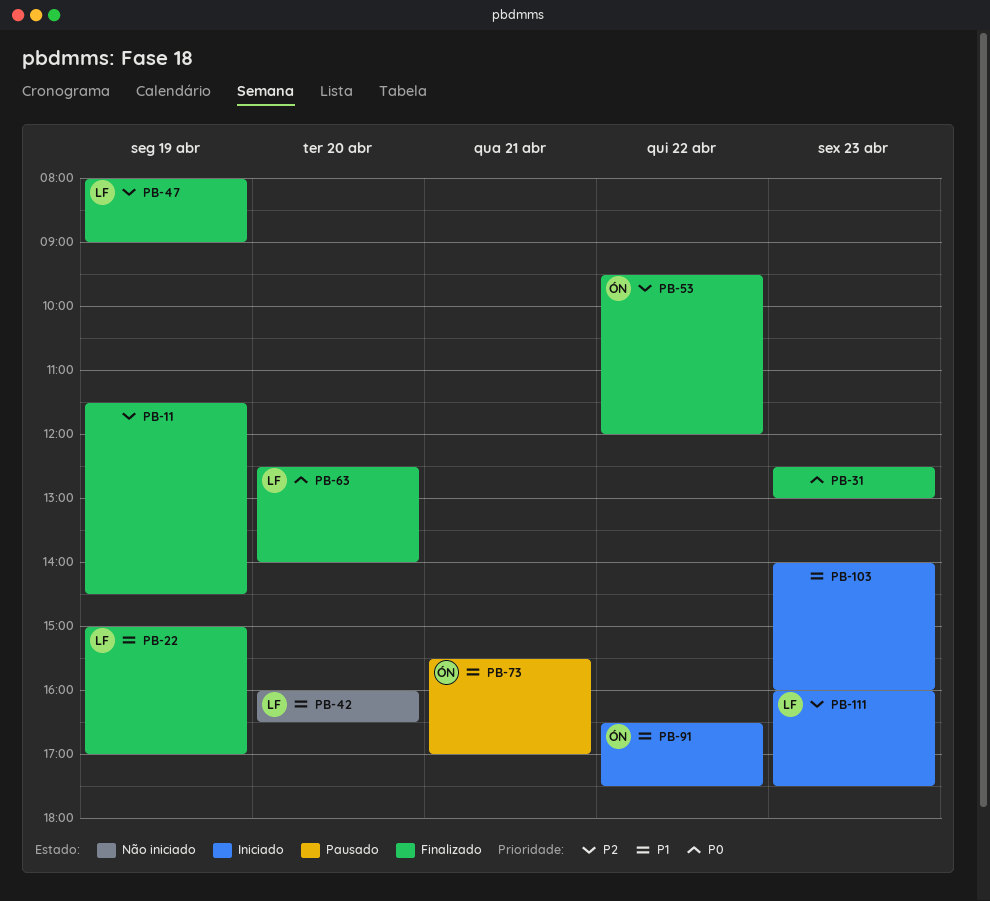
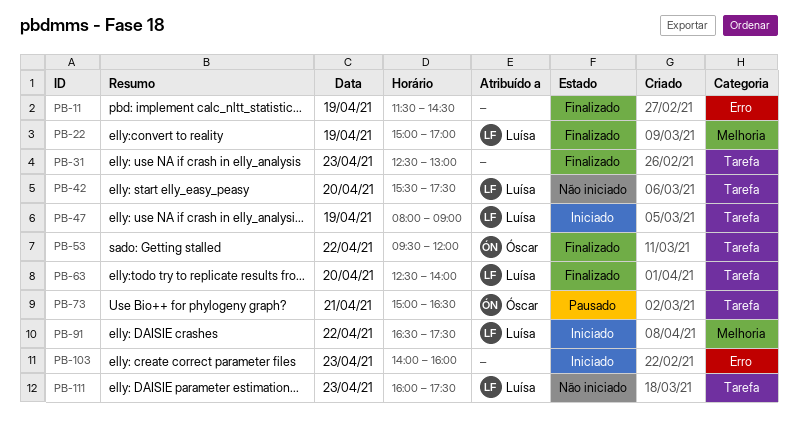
PB-42, begins: 16:00 -> 15:30
PB-42, ends: 16:30 -> 17:30
PB-47, status: Finalizado -> Iniciado
PB-73, begins: 15:30 -> 15:00
PB-73, ends: 17:00 -> 16:30
PB-91, owner: Óscar -> Luísa
PB-111, status: Iniciado -> Não iniciado

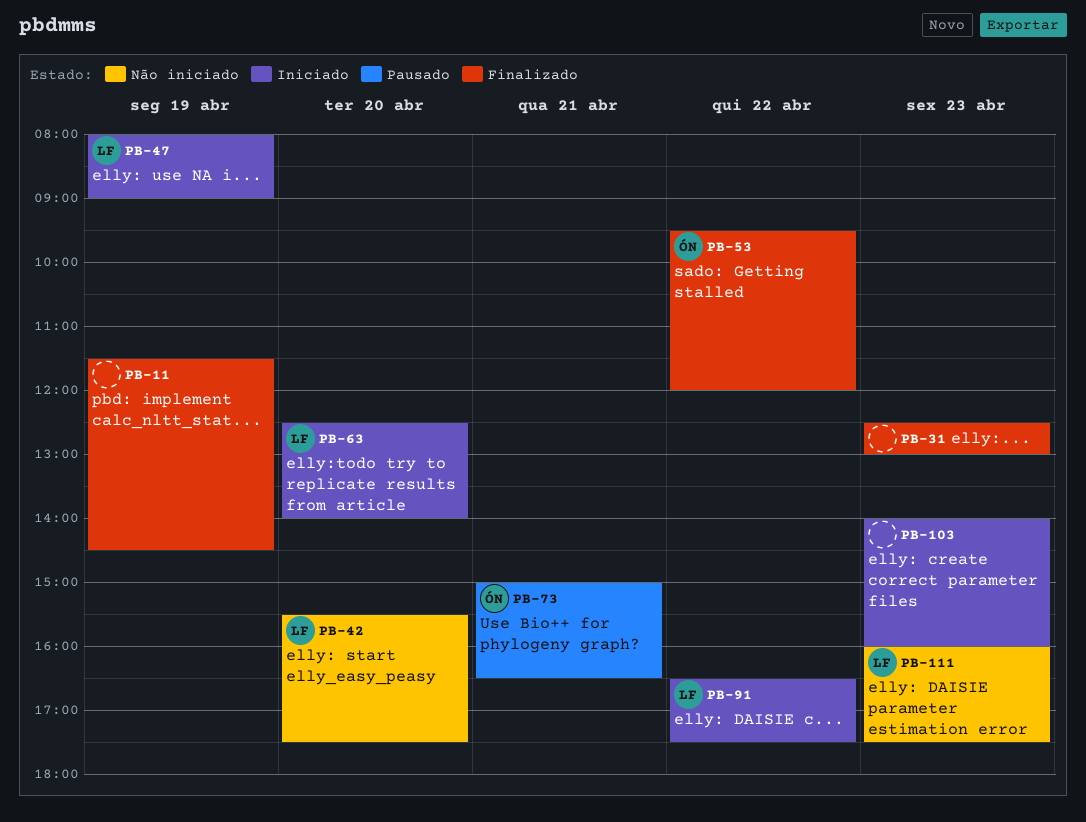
PB-22: present -> none
PB-63, status: Finalizado -> Iniciado

